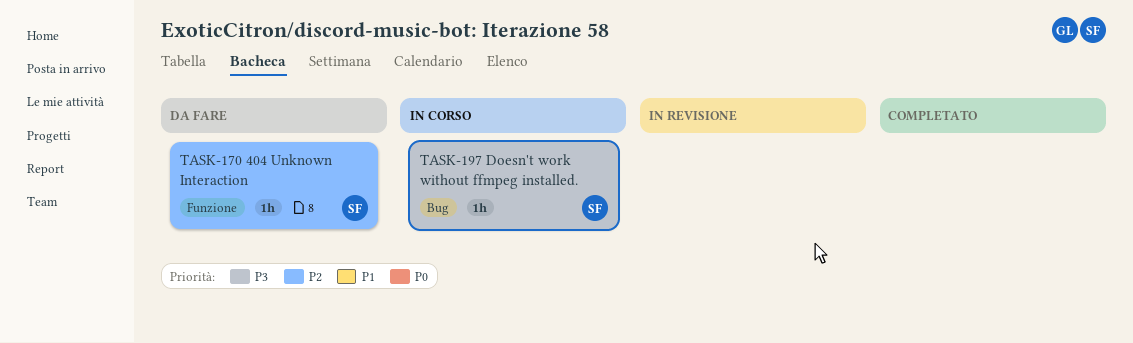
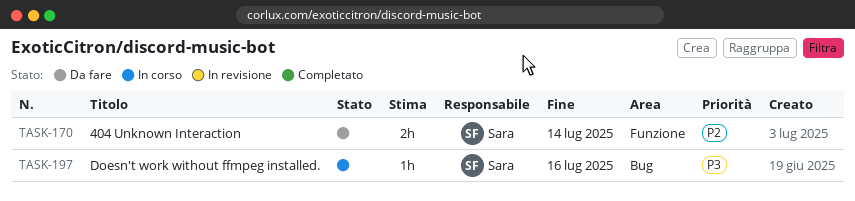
TASK-170, estimate: 1h -> 2h

